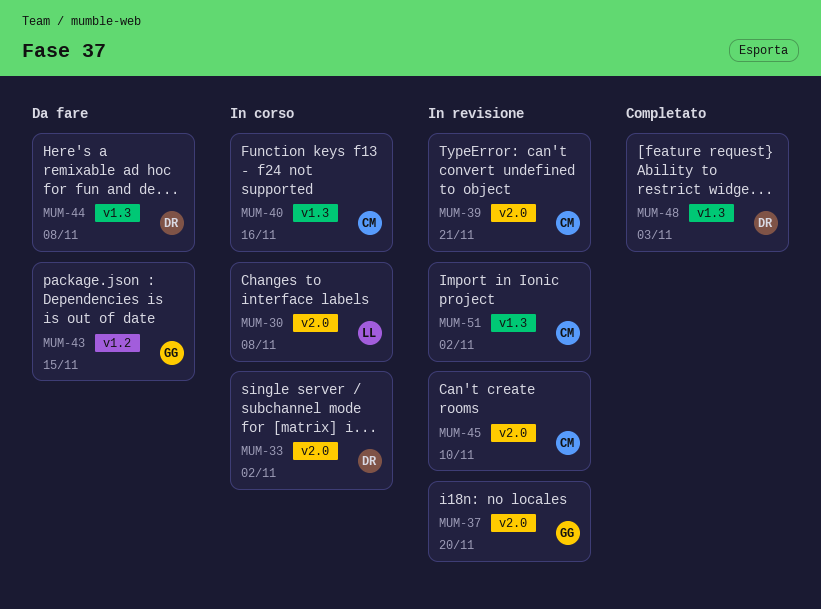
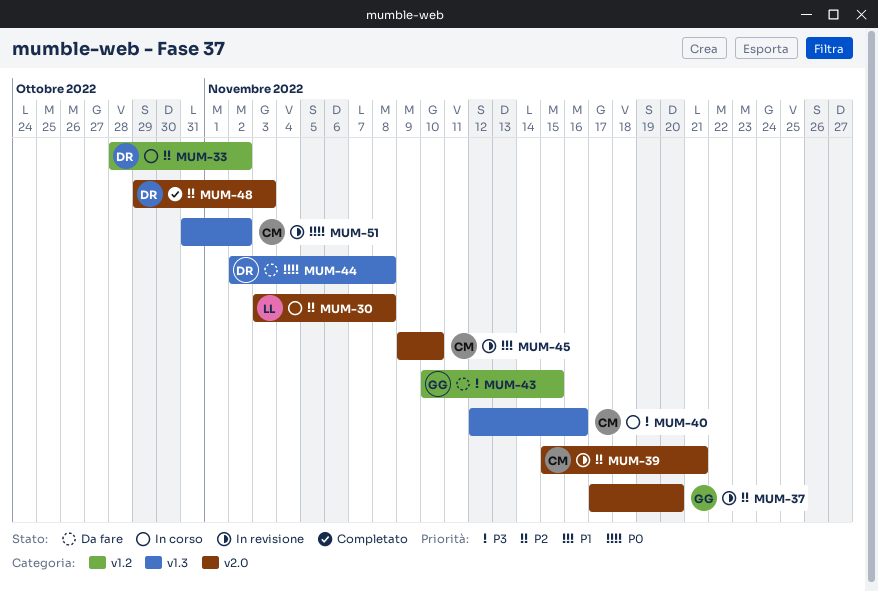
MUM-33, label: v2.0 -> v1.2
MUM-48, label: v1.3 -> v2.0

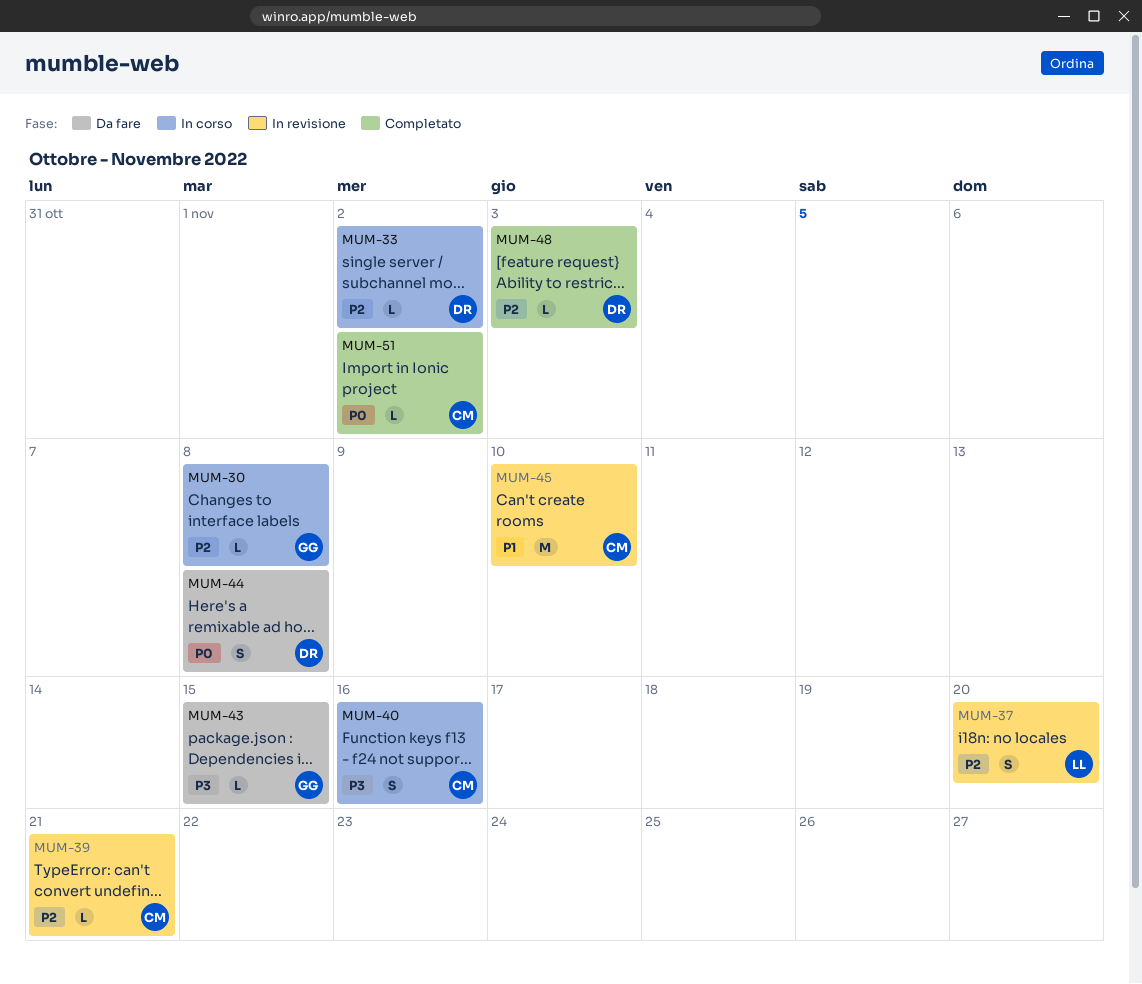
MUM-30, owner: LL -> GG
MUM-37, owner: GG -> LL
MUM-51, status: In revisione -> Completato

